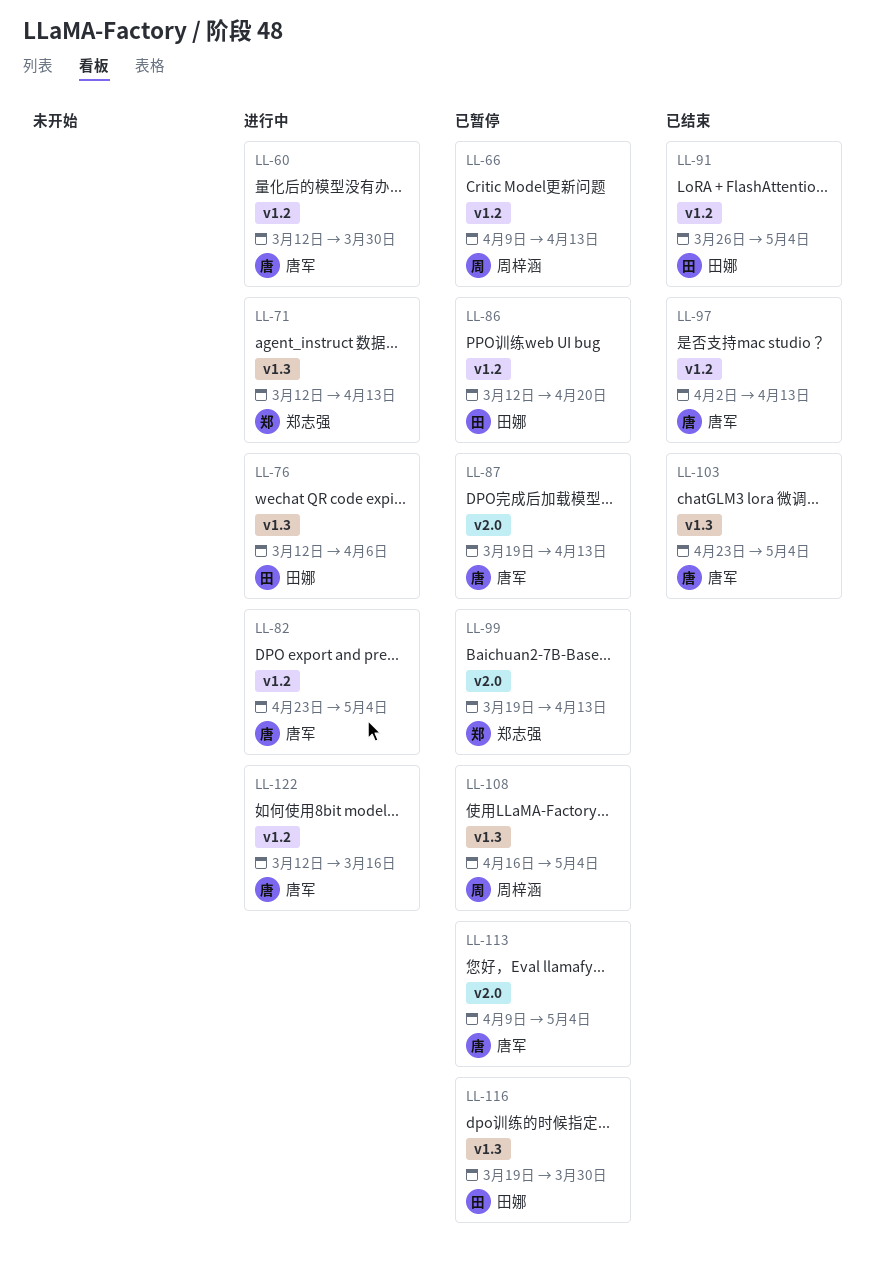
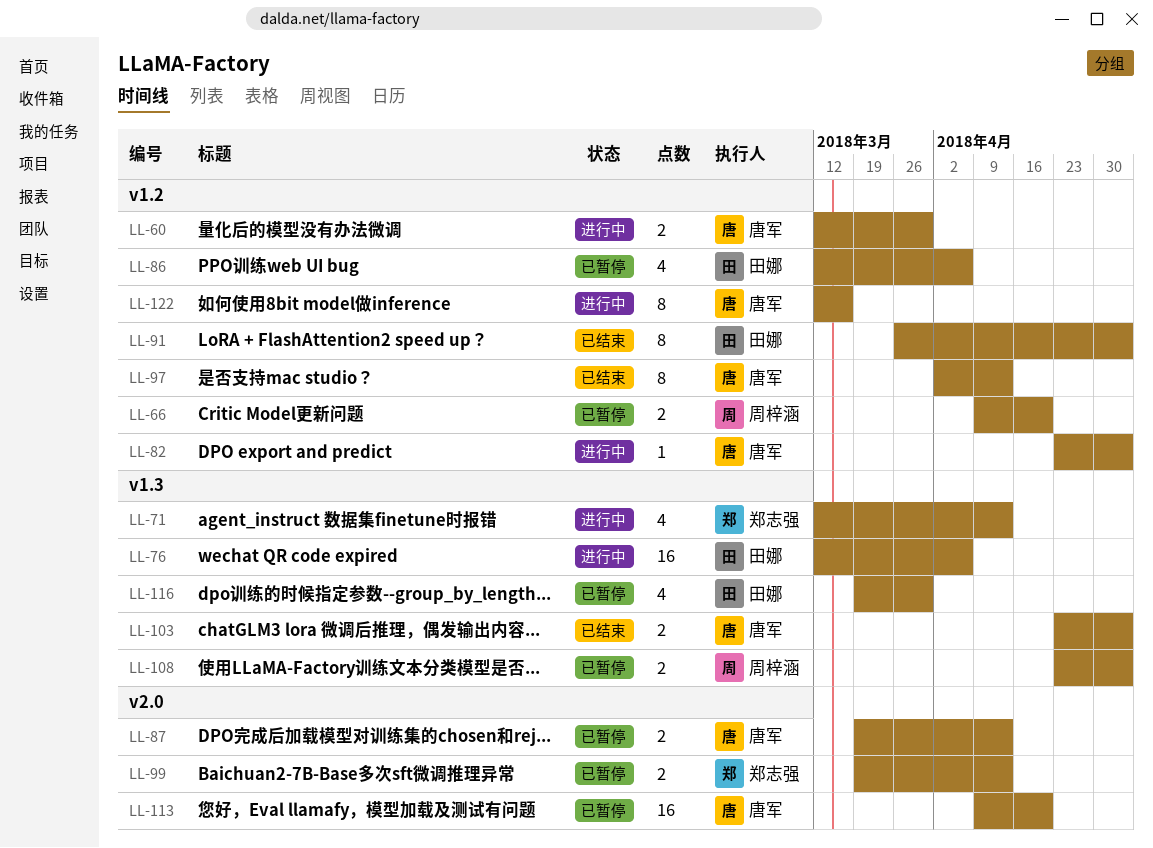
LL-66, due: Apr 13 -> Apr 20
LL-86, due: Apr 20 -> Apr 6
LL-108, start: Apr 16 -> Apr 23
LL-113, due: May 4 -> Apr 20

